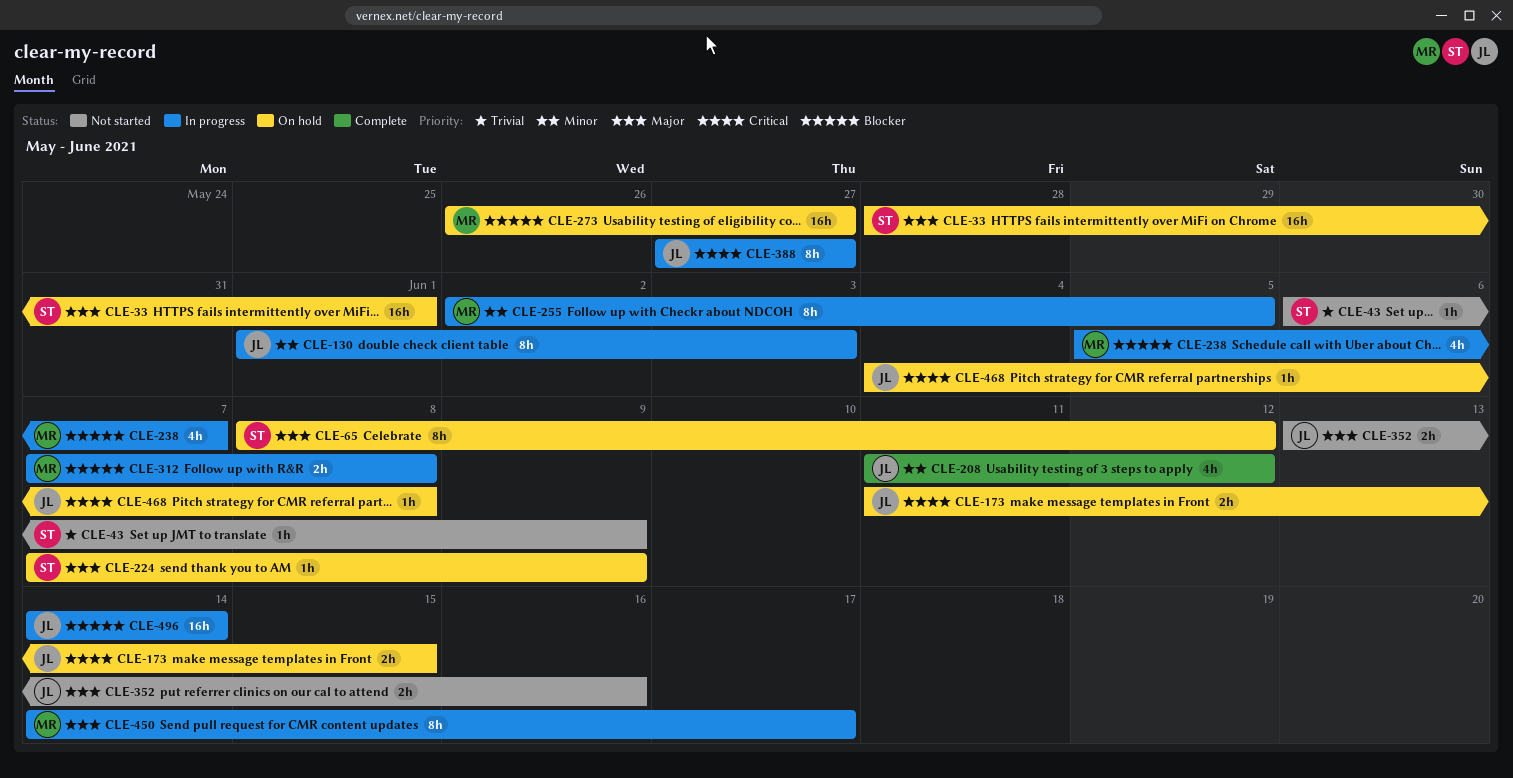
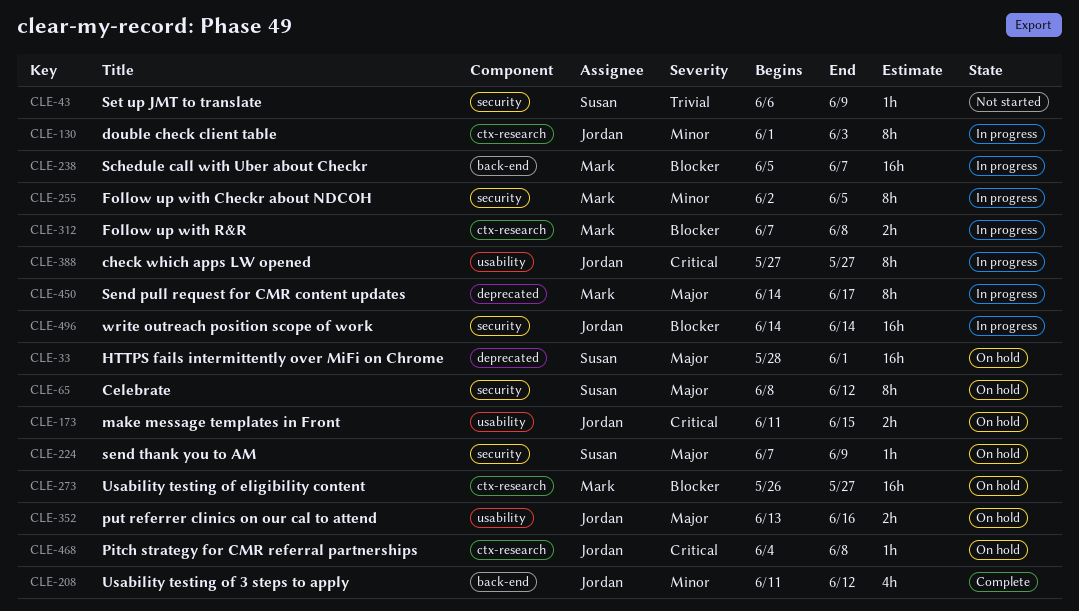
CLE-238, estimate: 4h -> 16h
CLE-352, status: Not started -> On hold

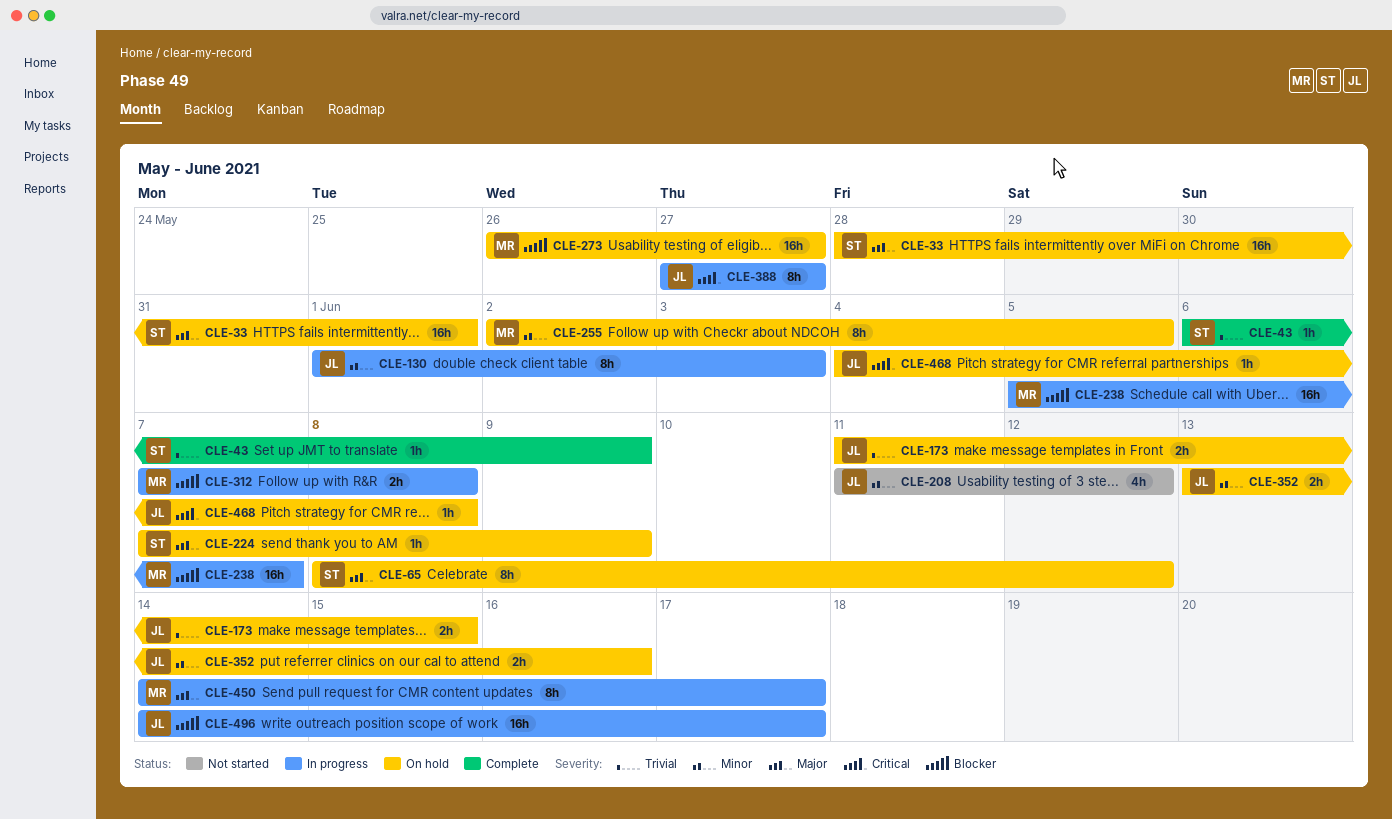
CLE-43, status: Not started -> Complete
CLE-173, priority: Critical -> Trivial
CLE-208, status: Complete -> Not started
CLE-255, status: In progress -> On hold
CLE-352, priority: Major -> Minor
CLE-496, due: Jun 14 -> Jun 17

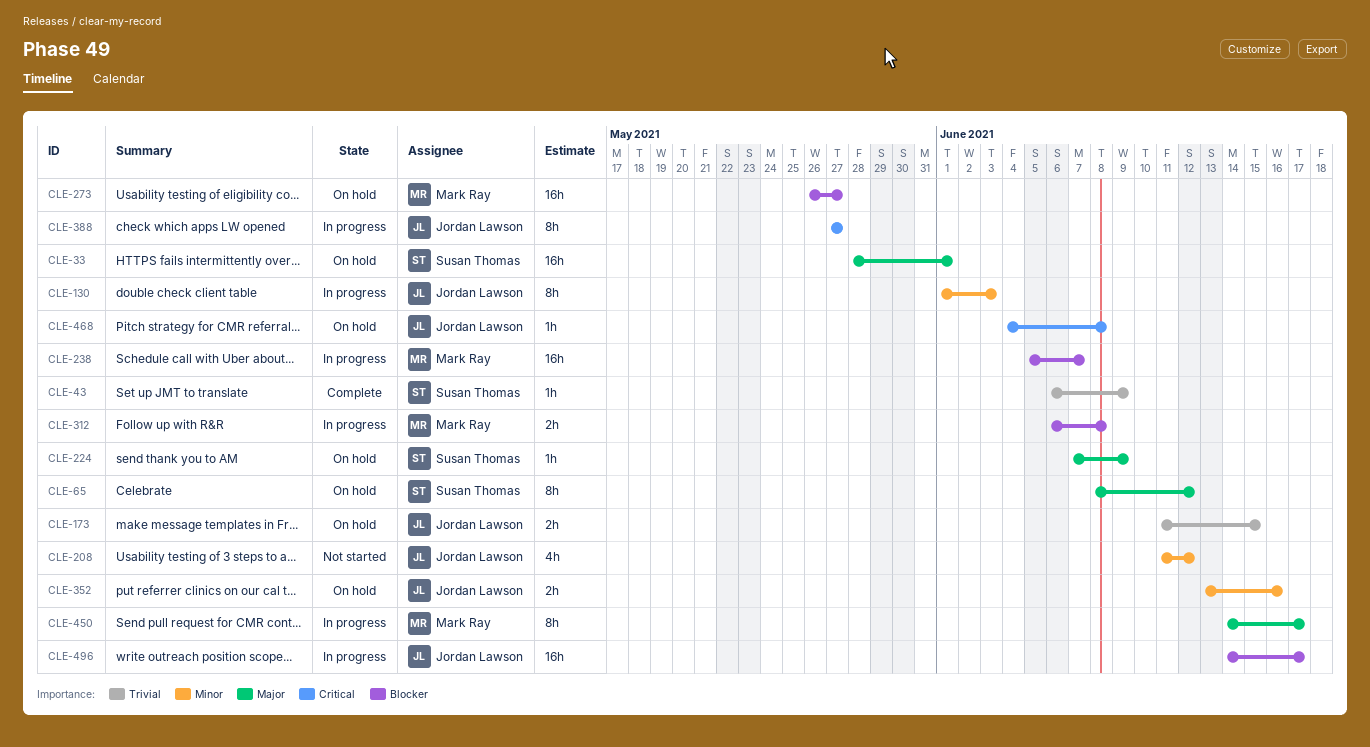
CLE-255: present -> none
CLE-312, start: Jun 7 -> Jun 6

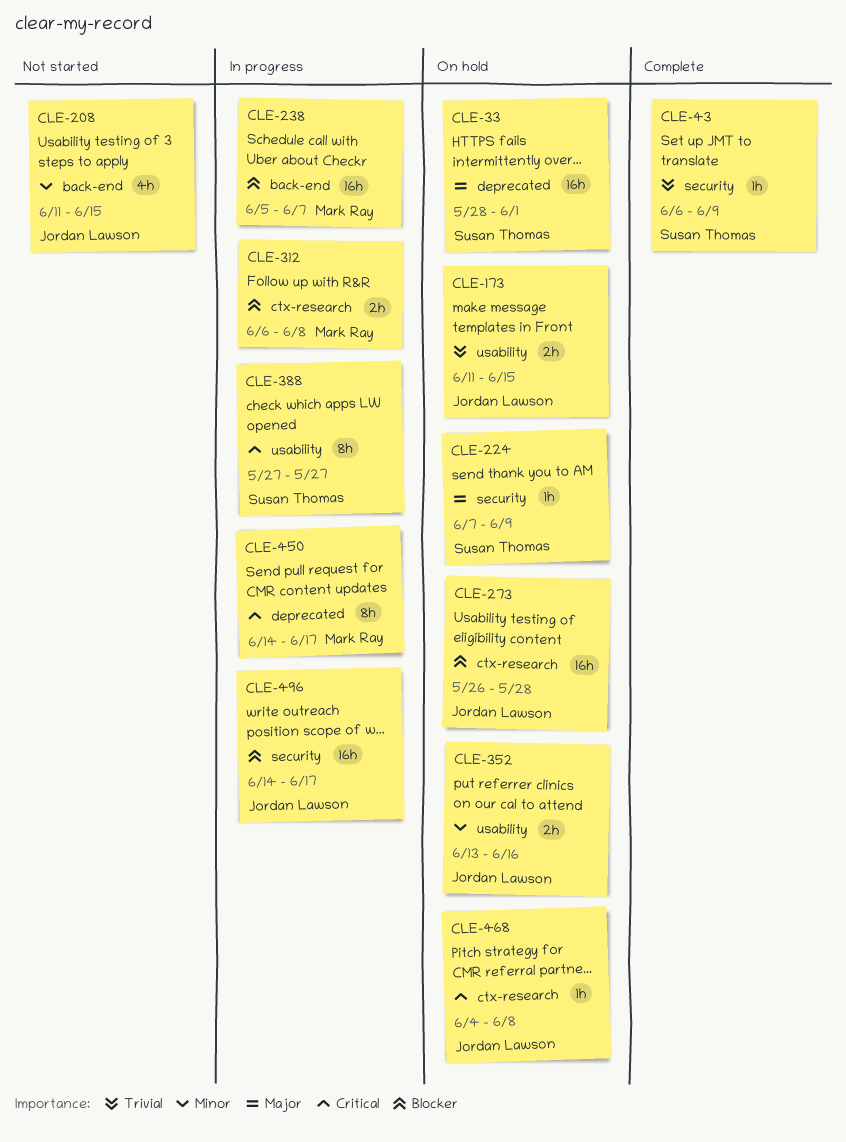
CLE-65: present -> none
CLE-130: present -> none
CLE-208, due: Jun 12 -> Jun 15
CLE-273, owner: Mark Ray -> Jordan Lawson
CLE-273, due: May 27 -> May 28
CLE-388, owner: Jordan Lawson -> Susan Thomas
CLE-450, priority: Major -> Critical

